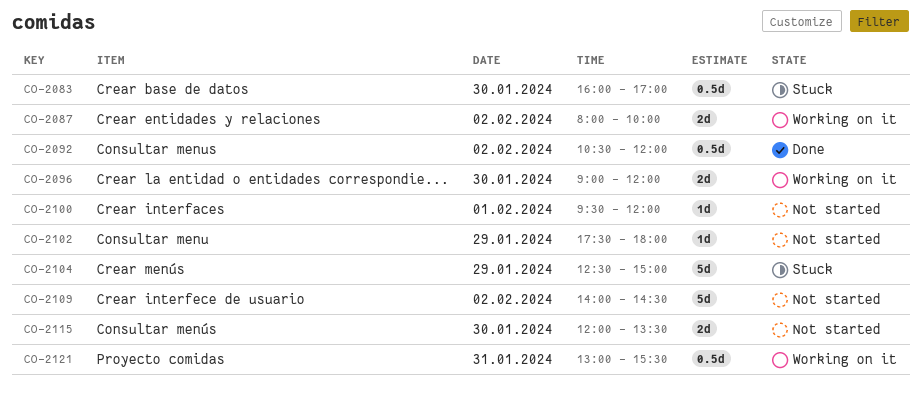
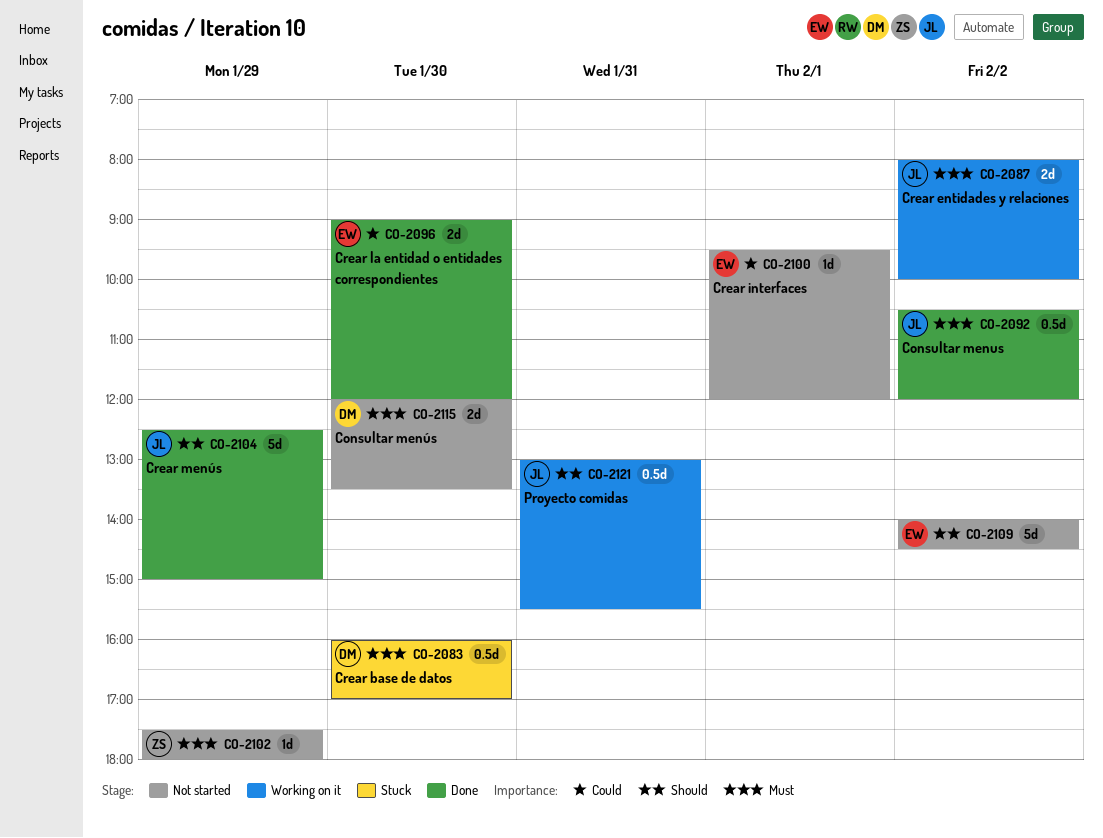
CO-2096, status: Working on it -> Done
CO-2104, status: Stuck -> Done

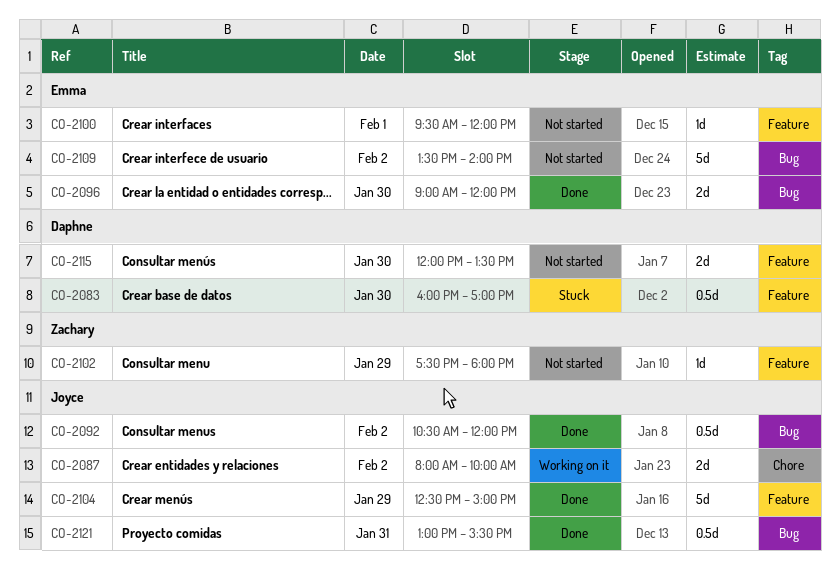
CO-2109, begins: 14:00 -> 13:30
CO-2109, ends: 14:30 -> 14:00
CO-2121, status: Working on it -> Done

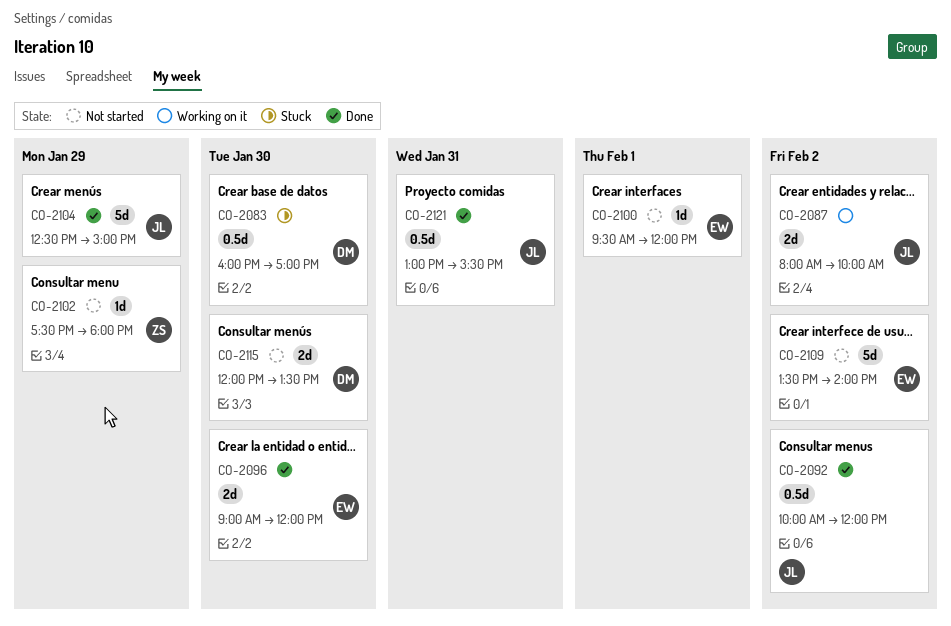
CO-2092, begins: 10:30 -> 10:00

